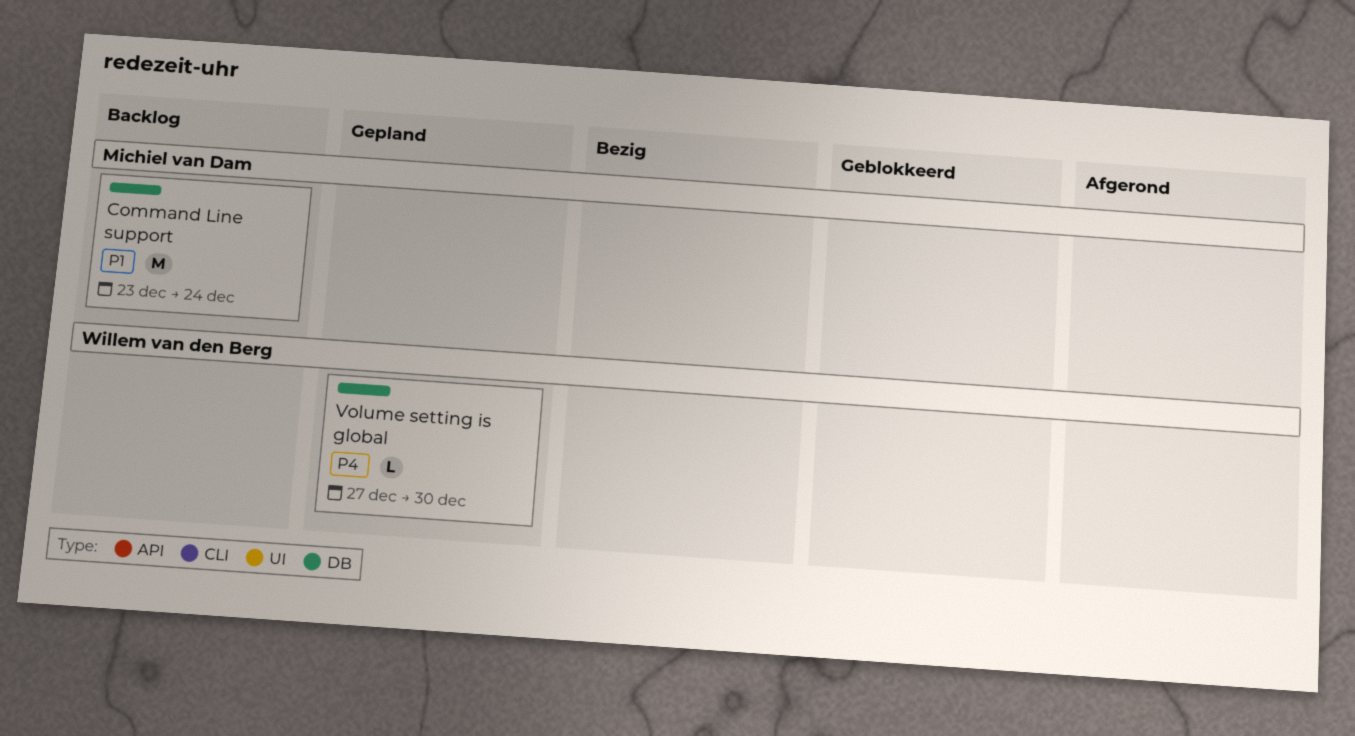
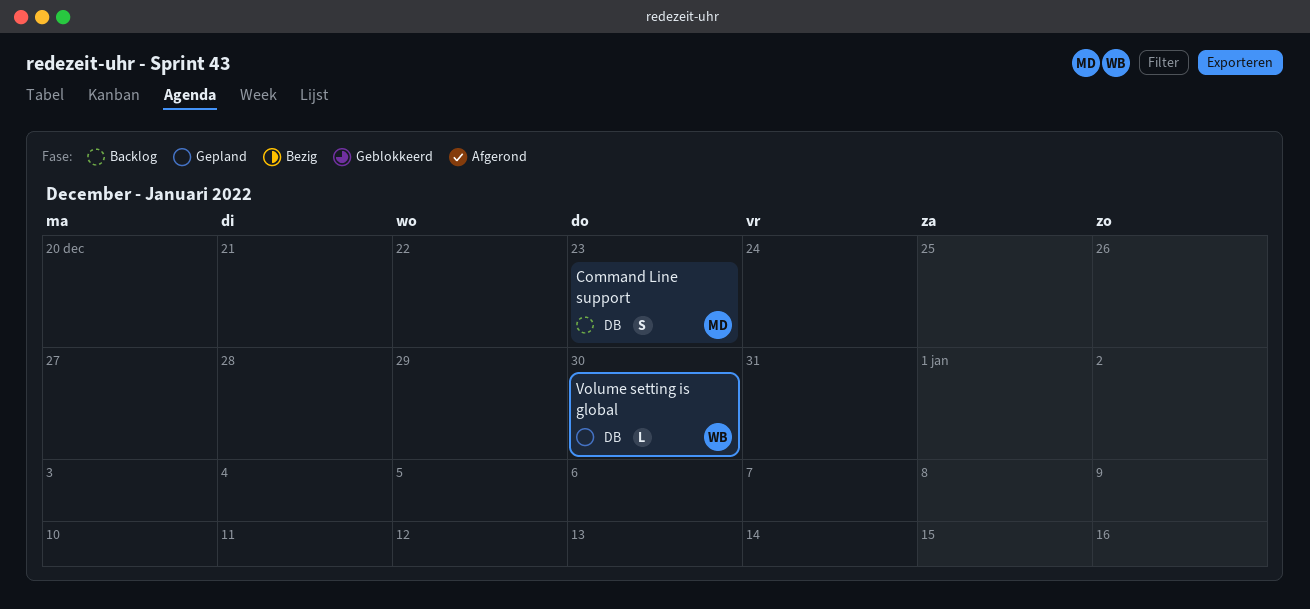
Command Line support, estimate: M -> S
Command Line support, due: Dec 24 -> Dec 23

